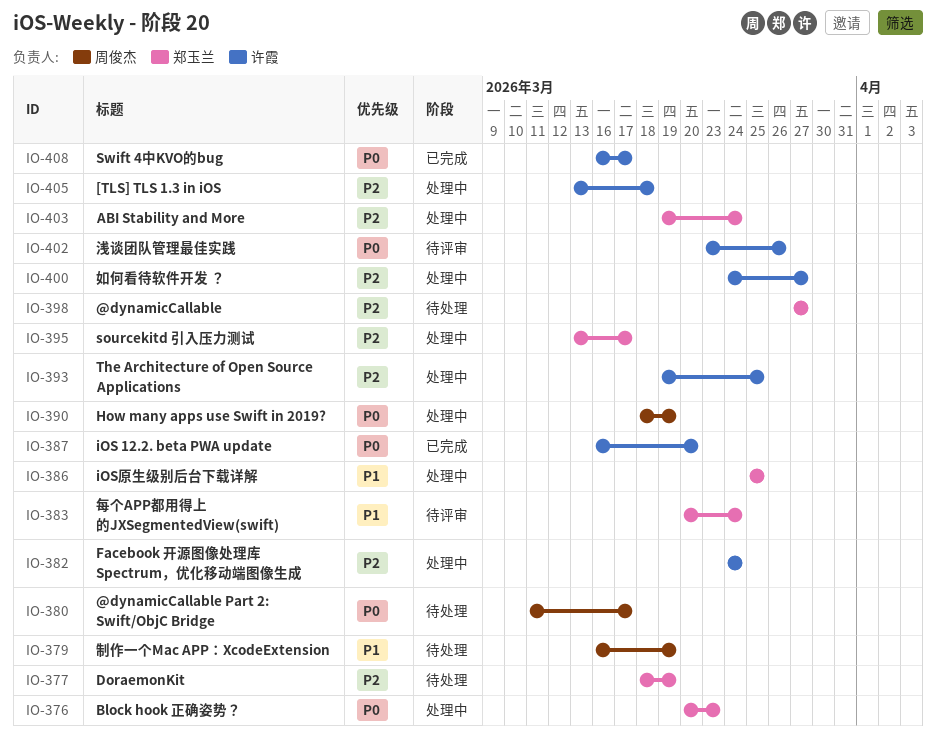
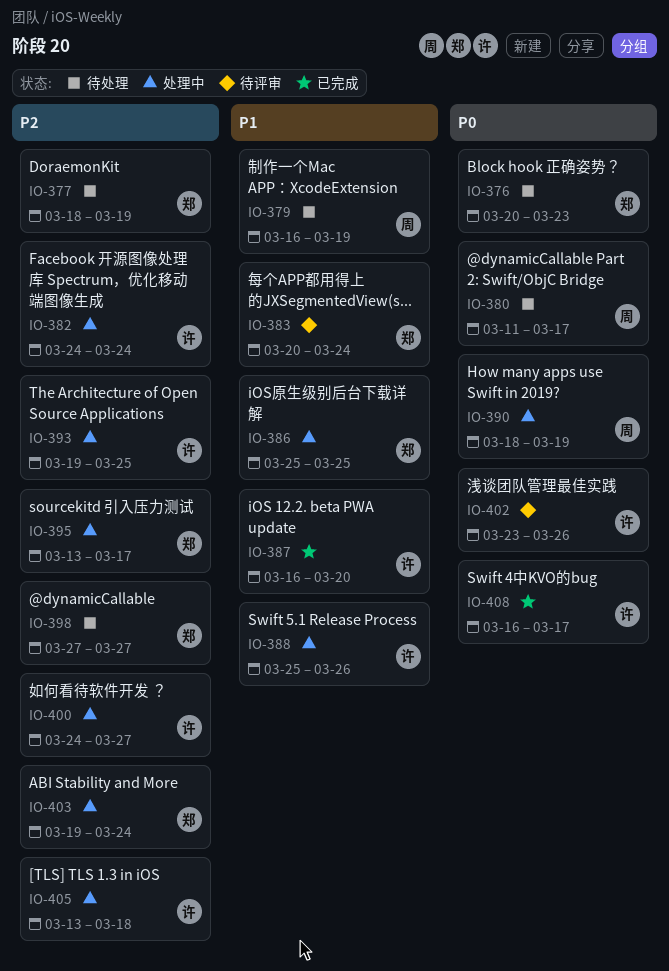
IO-376, status: 处理中 -> 待处理
IO-387, priority: P0 -> P1
IO-388: none -> present

